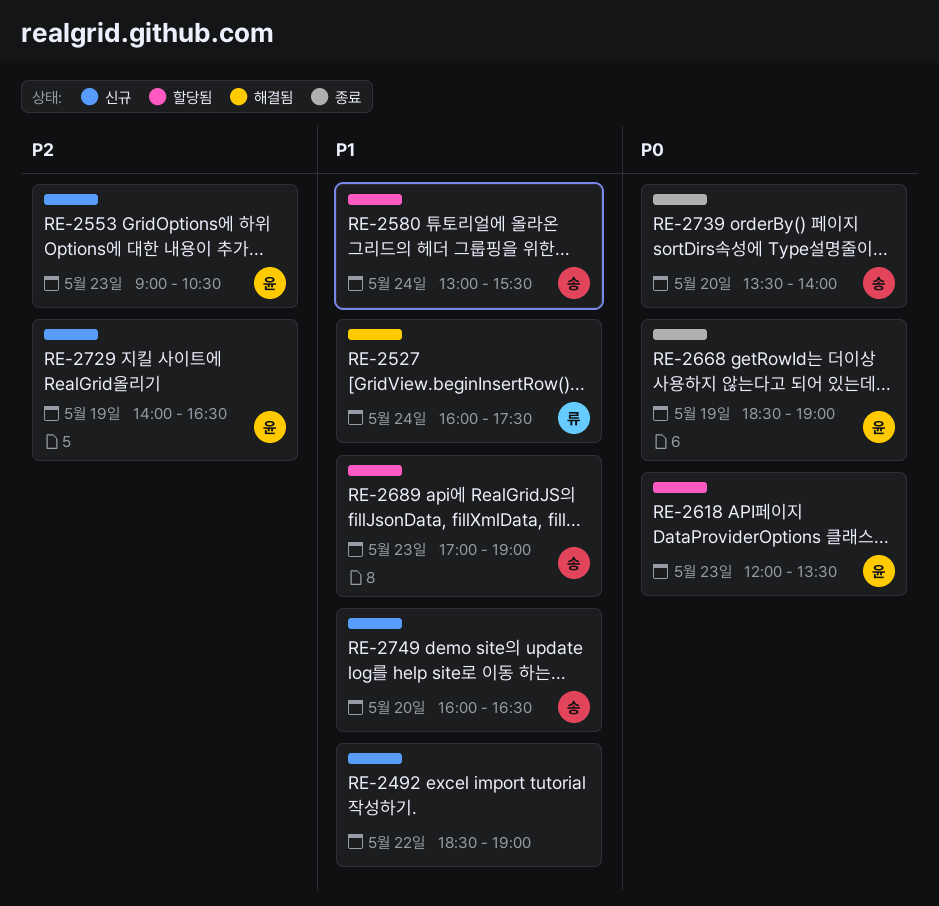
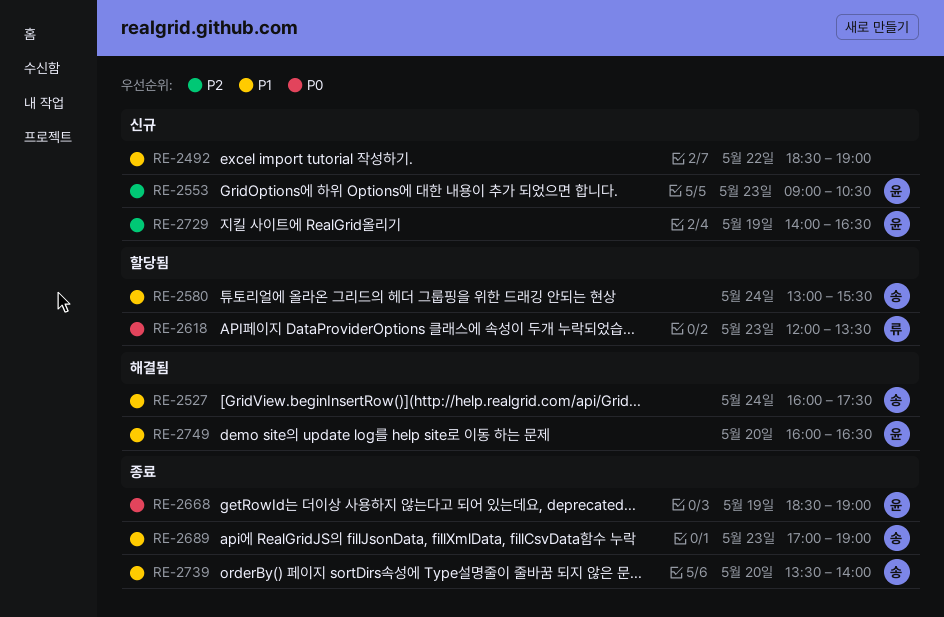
RE-2527, owner: 류 -> 송
RE-2618, owner: 윤 -> 류
RE-2689, status: 할당됨 -> 종료
RE-2739, priority: P0 -> P1
RE-2749, status: 신규 -> 해결됨
RE-2749, owner: 송 -> 윤

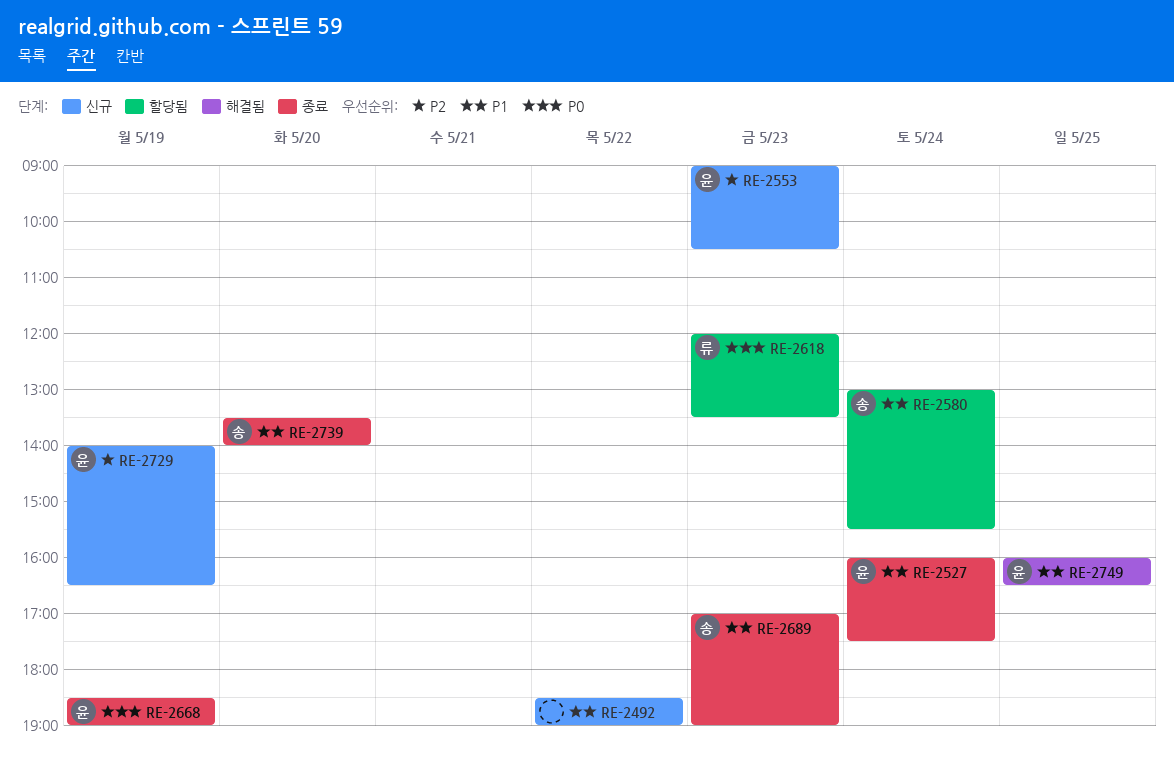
RE-2527, status: 해결됨 -> 종료
RE-2527, owner: 송 -> 윤
RE-2749, day: May 20 -> May 25

